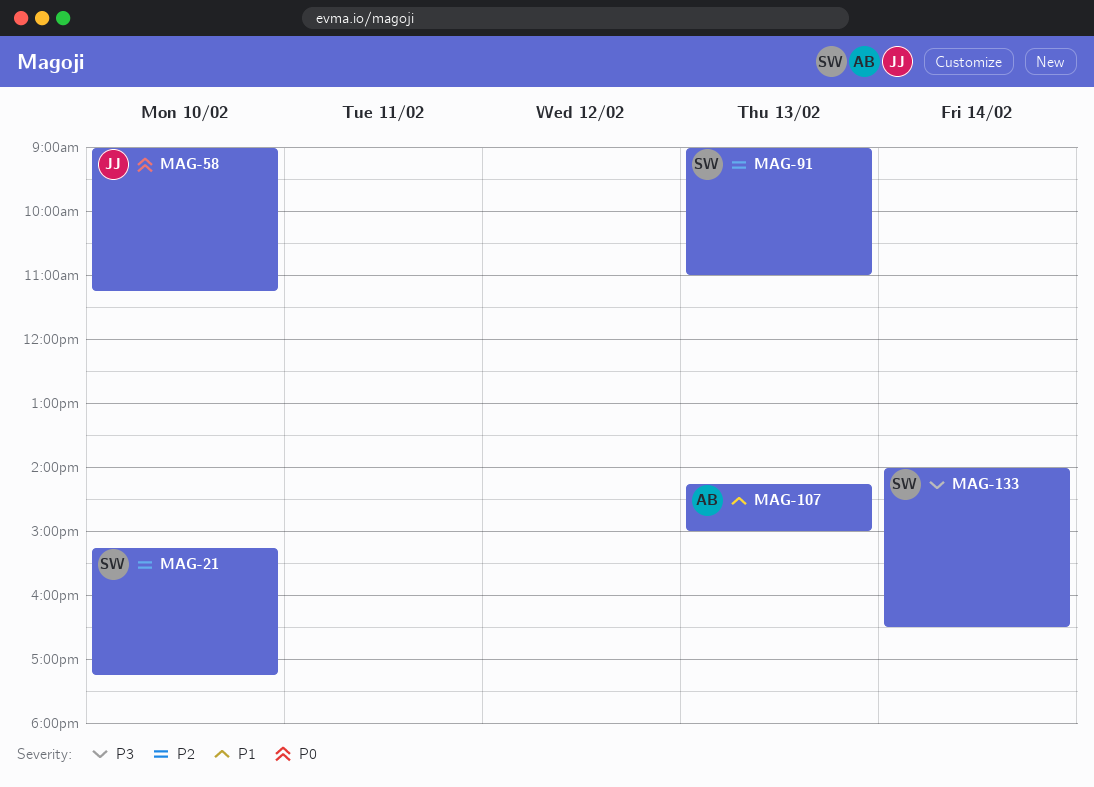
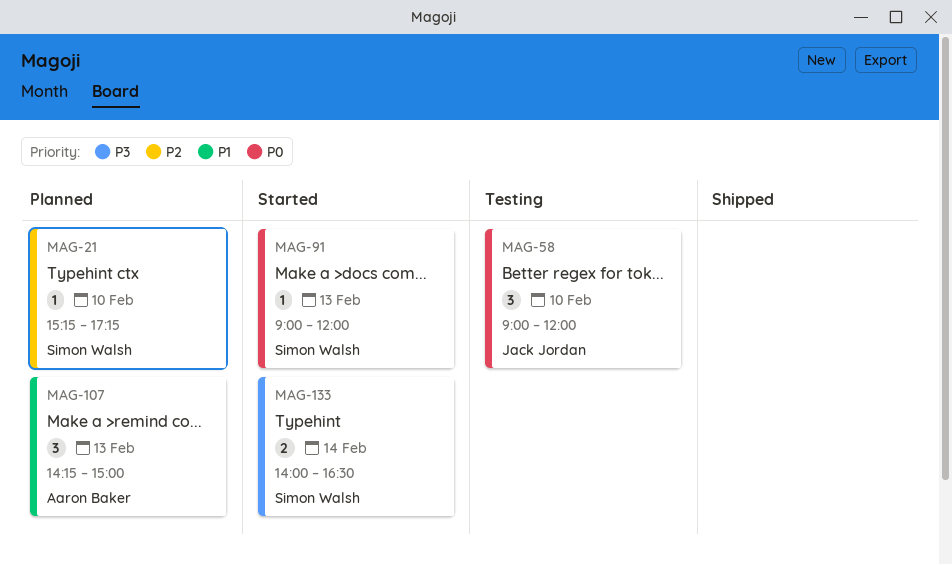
MAG-58, ends: 11:15 -> 12:00
MAG-91, priority: P2 -> P0
MAG-91, ends: 11:00 -> 12:00

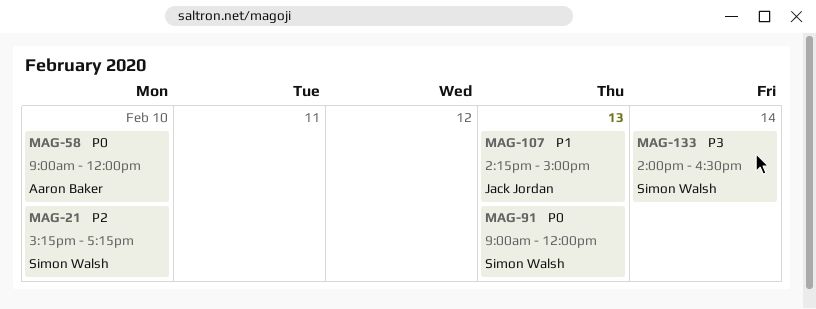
MAG-58, owner: Jack Jordan -> Aaron Baker
MAG-107, owner: Aaron Baker -> Jack Jordan

